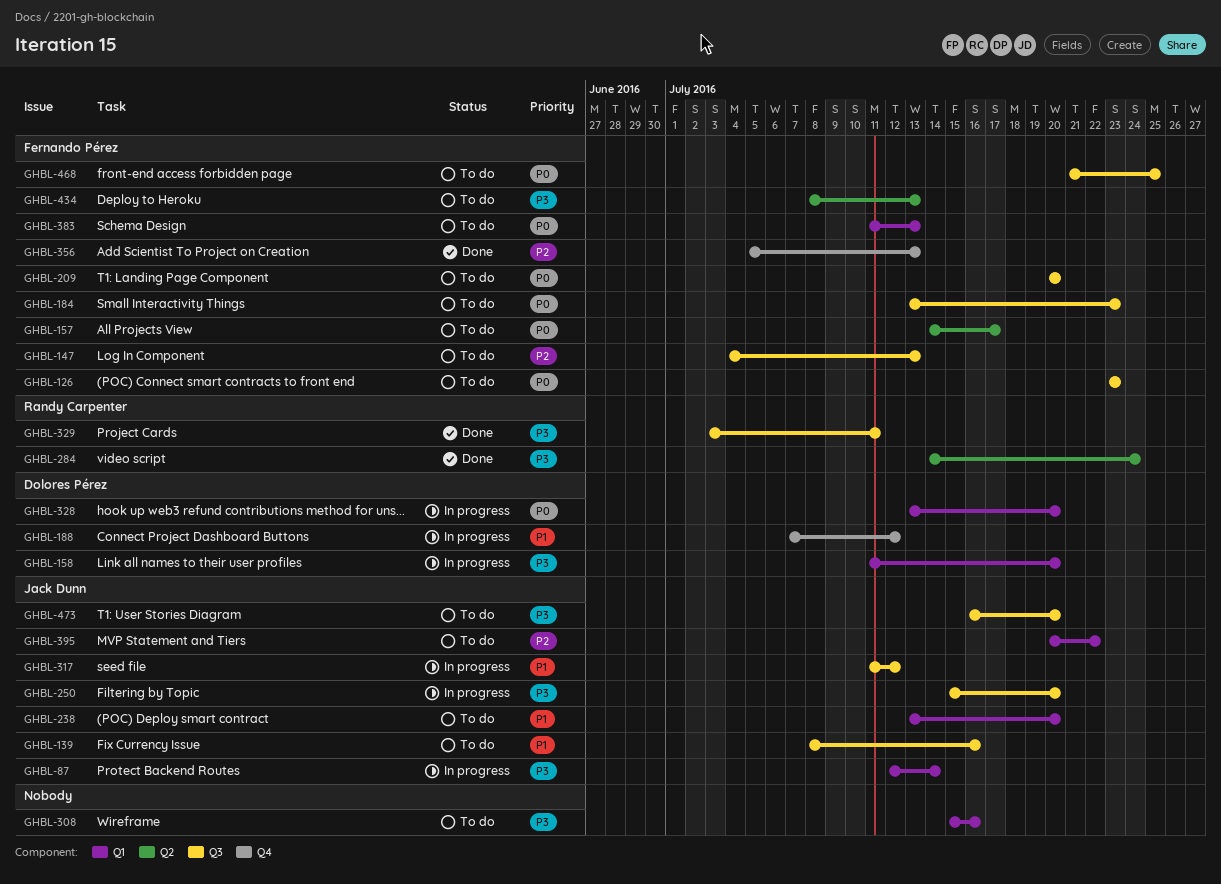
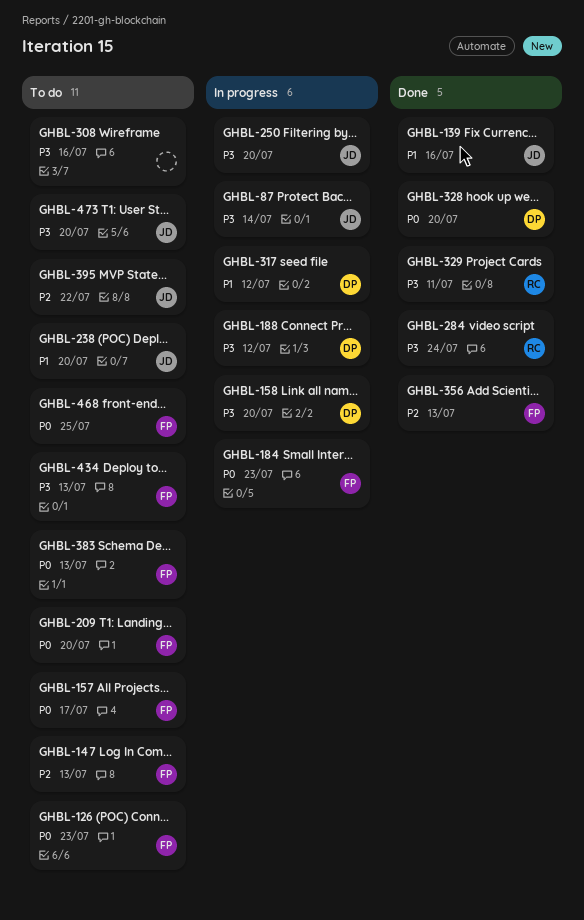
GHBL-139, status: To do -> Done
GHBL-184, status: To do -> In progress
GHBL-188, priority: P1 -> P3
GHBL-317, owner: Jack Dunn -> Dolores Pérez
GHBL-328, status: In progress -> Done

